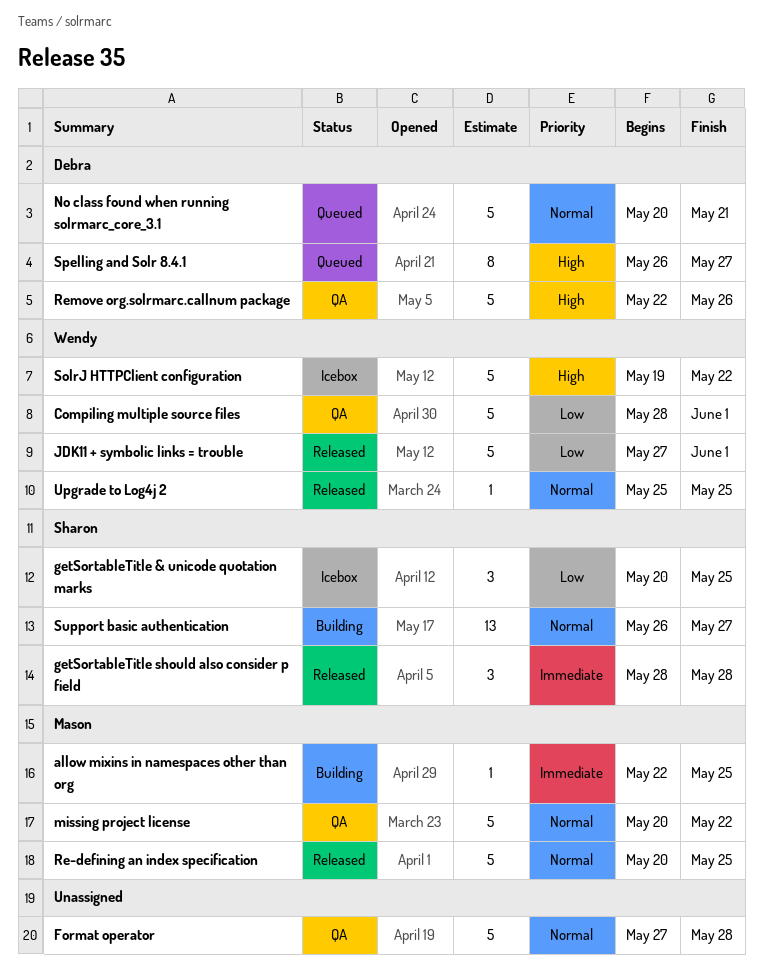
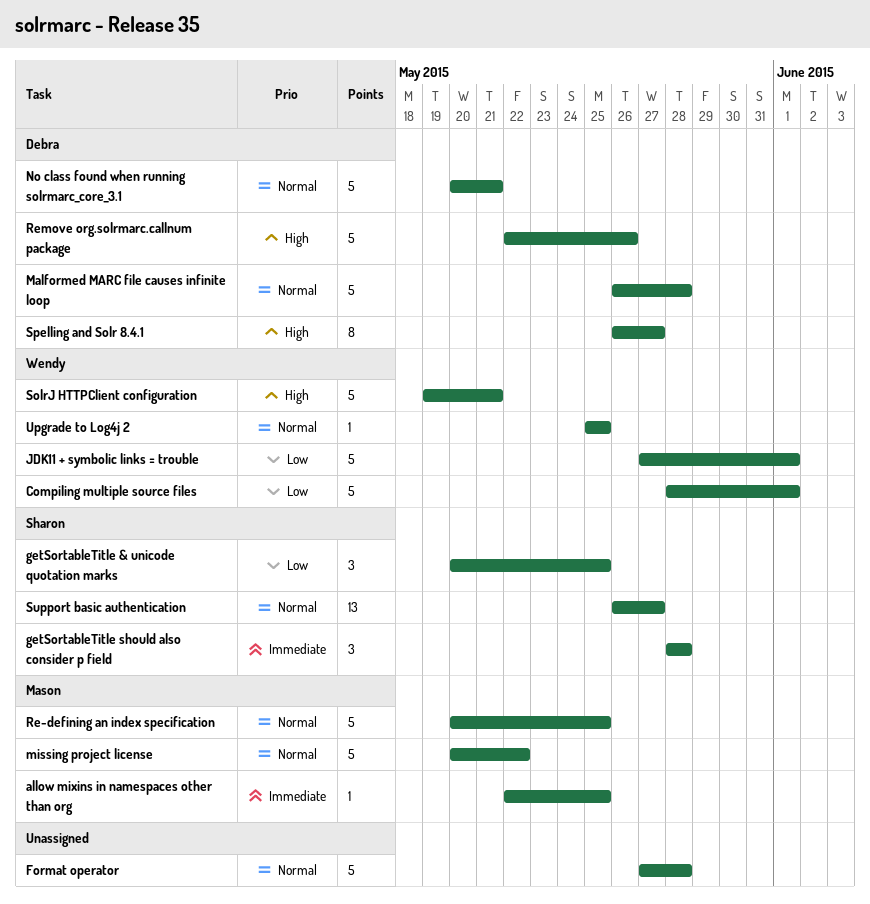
Malformed MARC file causes infinite loop: none -> present
SolrJ HTTPClient configuration, due: May 22 -> May 21

